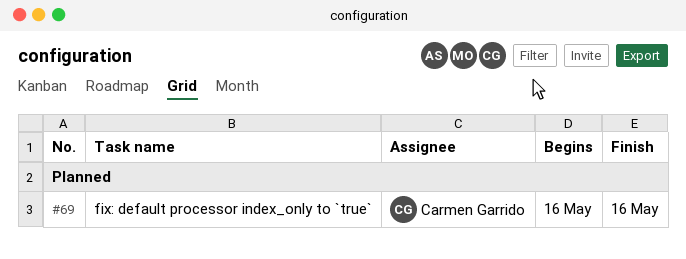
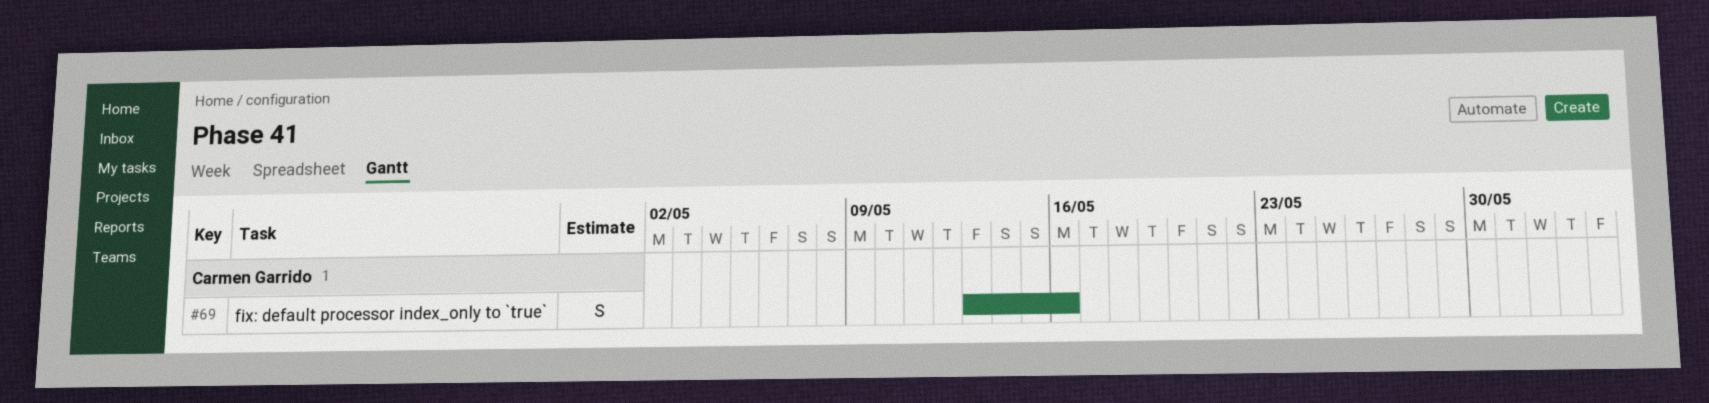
#69, start: May 16 -> May 13

